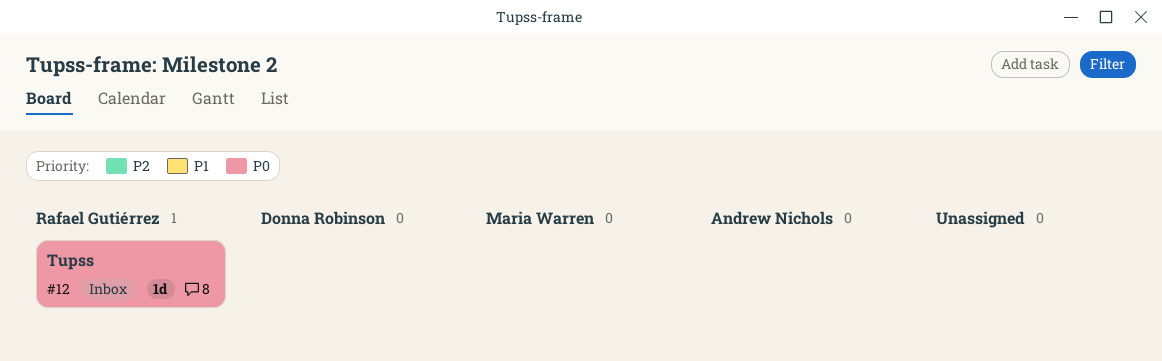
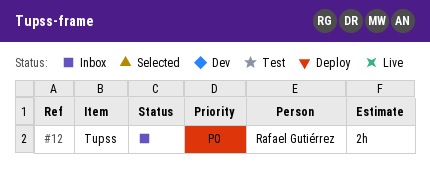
#12, estimate: 1d -> 2h

